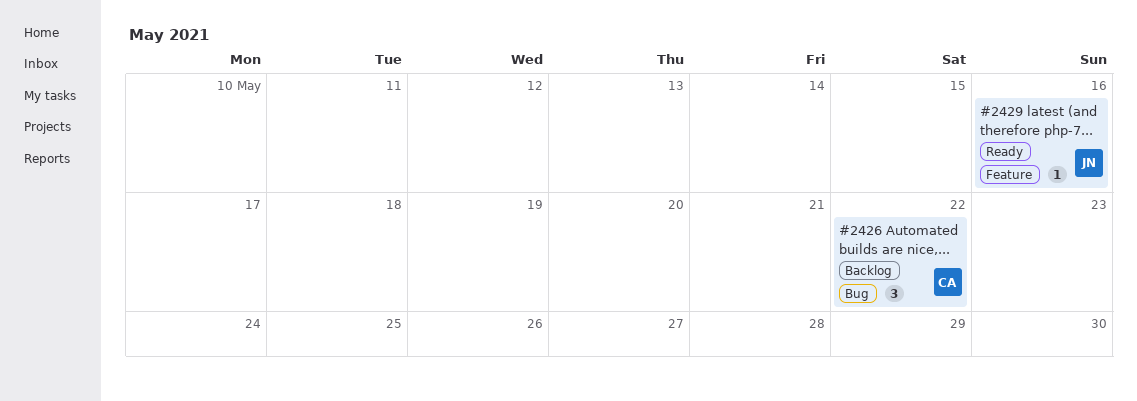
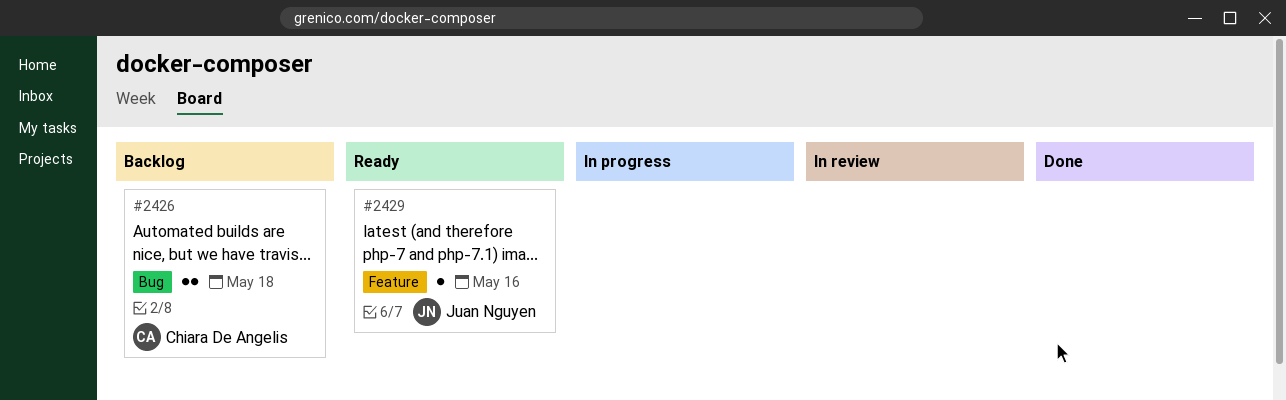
#2426, estimate: 3 -> 2
#2426, due: May 22 -> May 18

